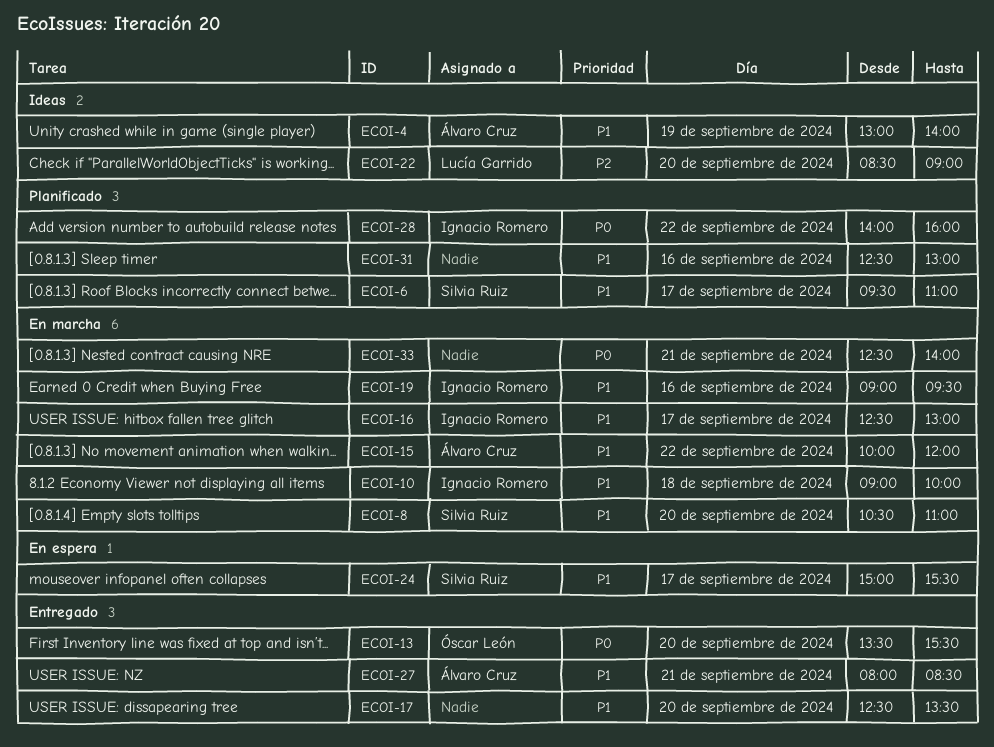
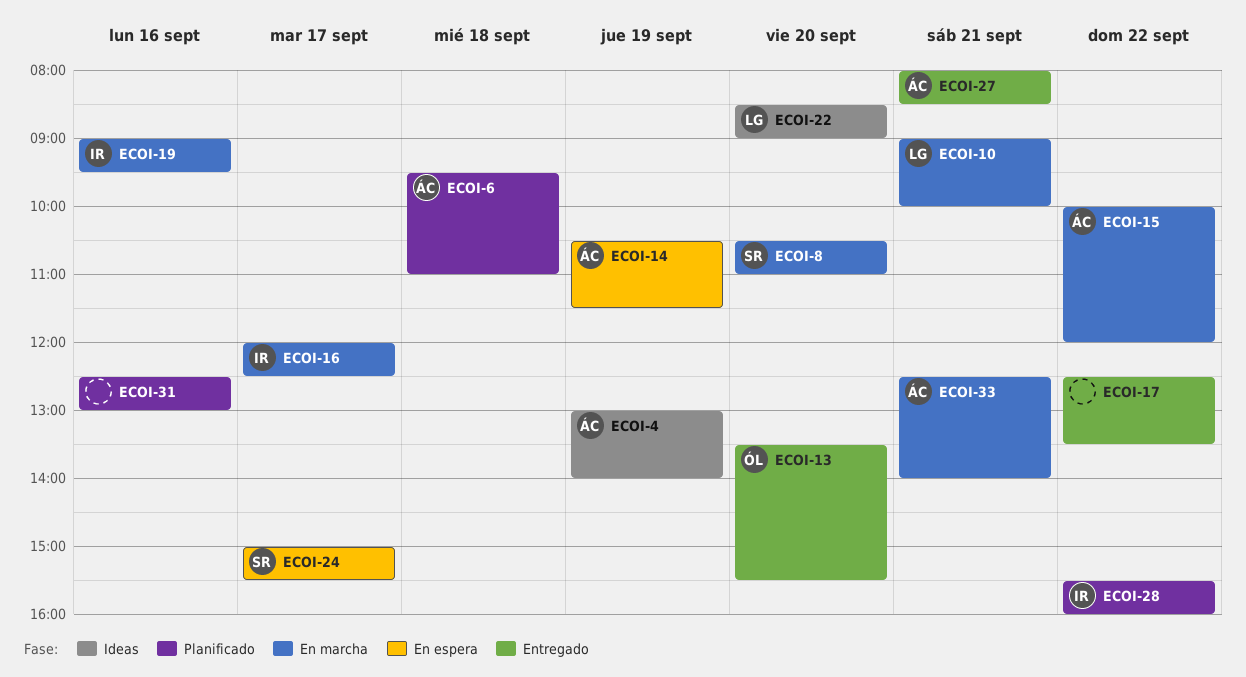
ECOI-6, owner: Silvia Ruiz -> Álvaro Cruz
ECOI-6, day: Sep 17 -> Sep 18
ECOI-10, owner: Ignacio Romero -> Lucía Garrido
ECOI-10, day: Sep 18 -> Sep 21
ECOI-14: none -> present
ECOI-16, begins: 12:30 -> 12:00
ECOI-16, ends: 13:00 -> 12:30
ECOI-17, day: Sep 20 -> Sep 22
ECOI-28, begins: 14:00 -> 15:30
ECOI-33, owner: none -> Álvaro Cruz

